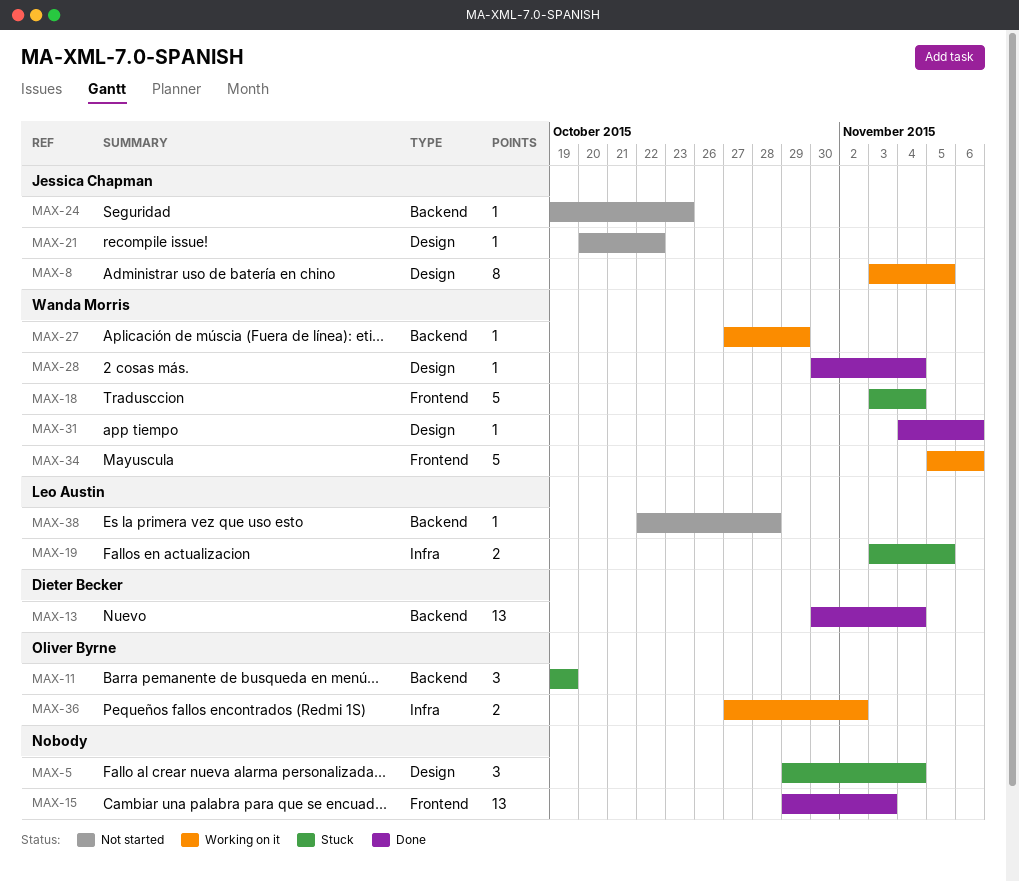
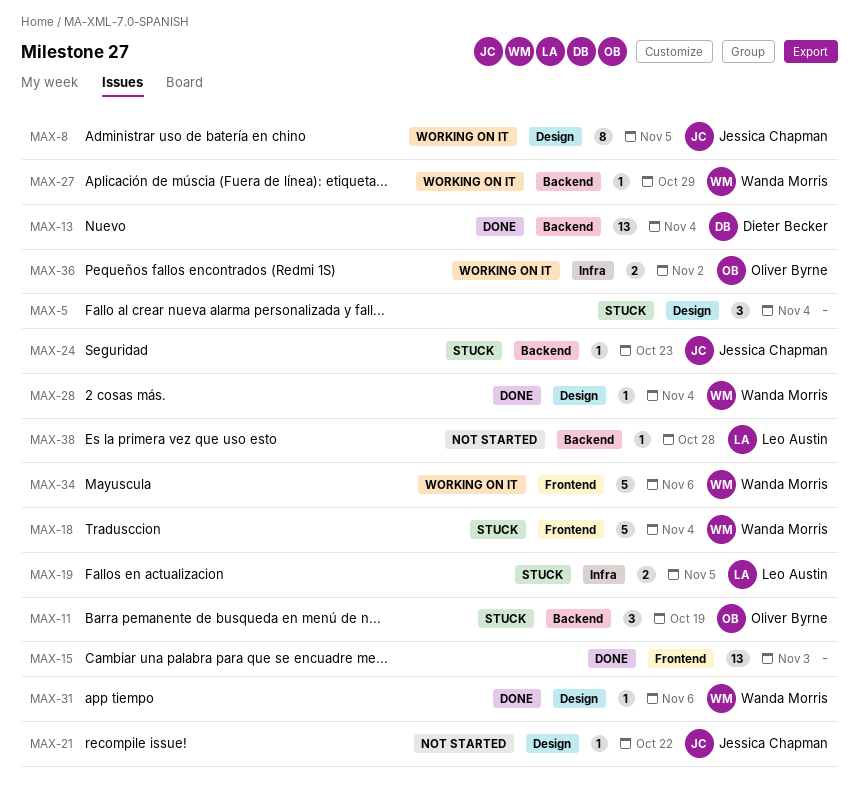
MAX-24, status: Not started -> Stuck

